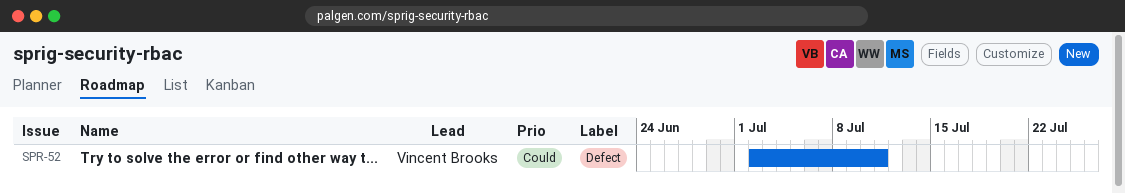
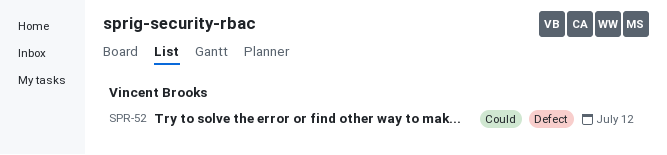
SPR-52, due: Jul 11 -> Jul 12

